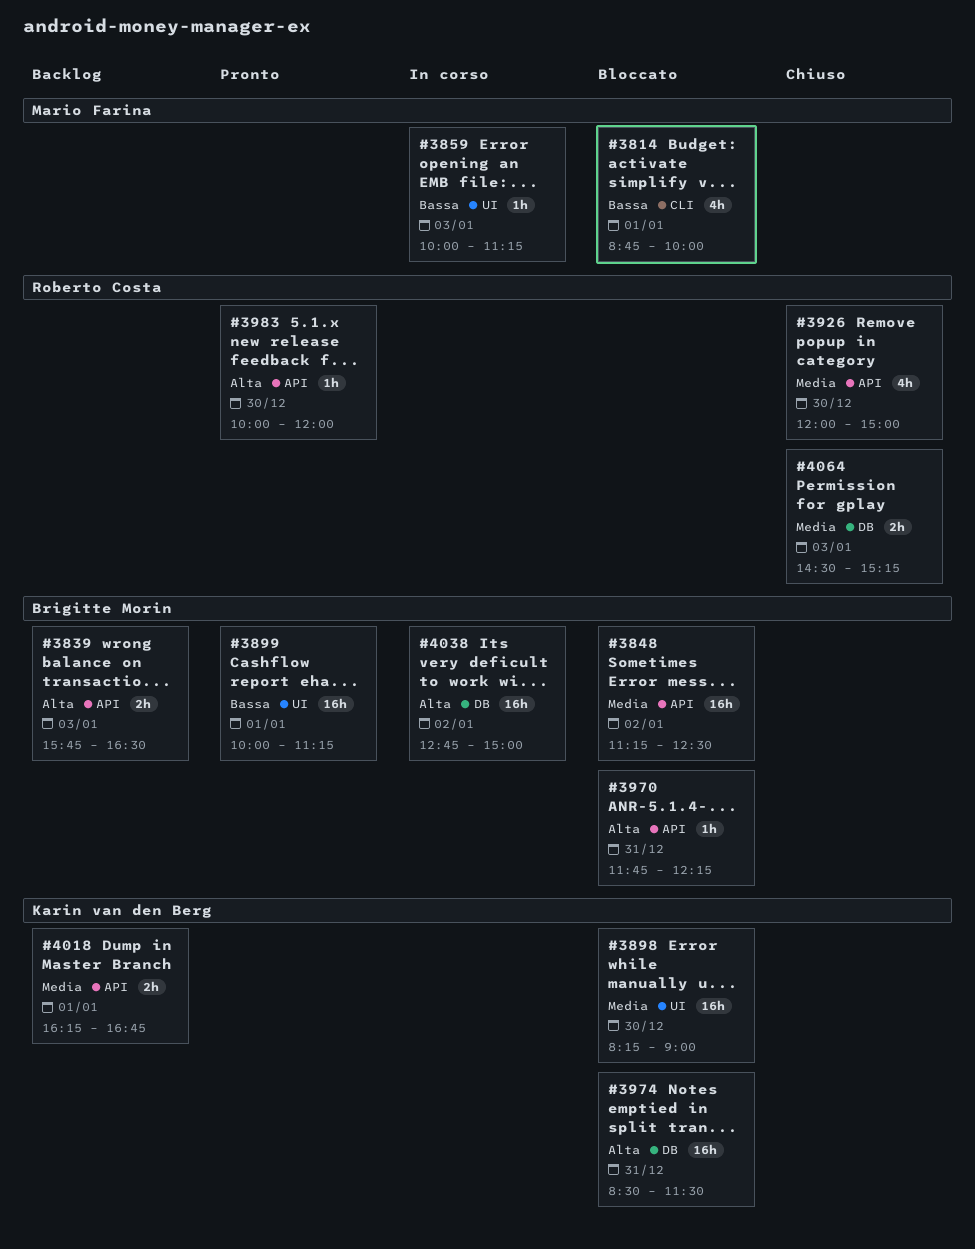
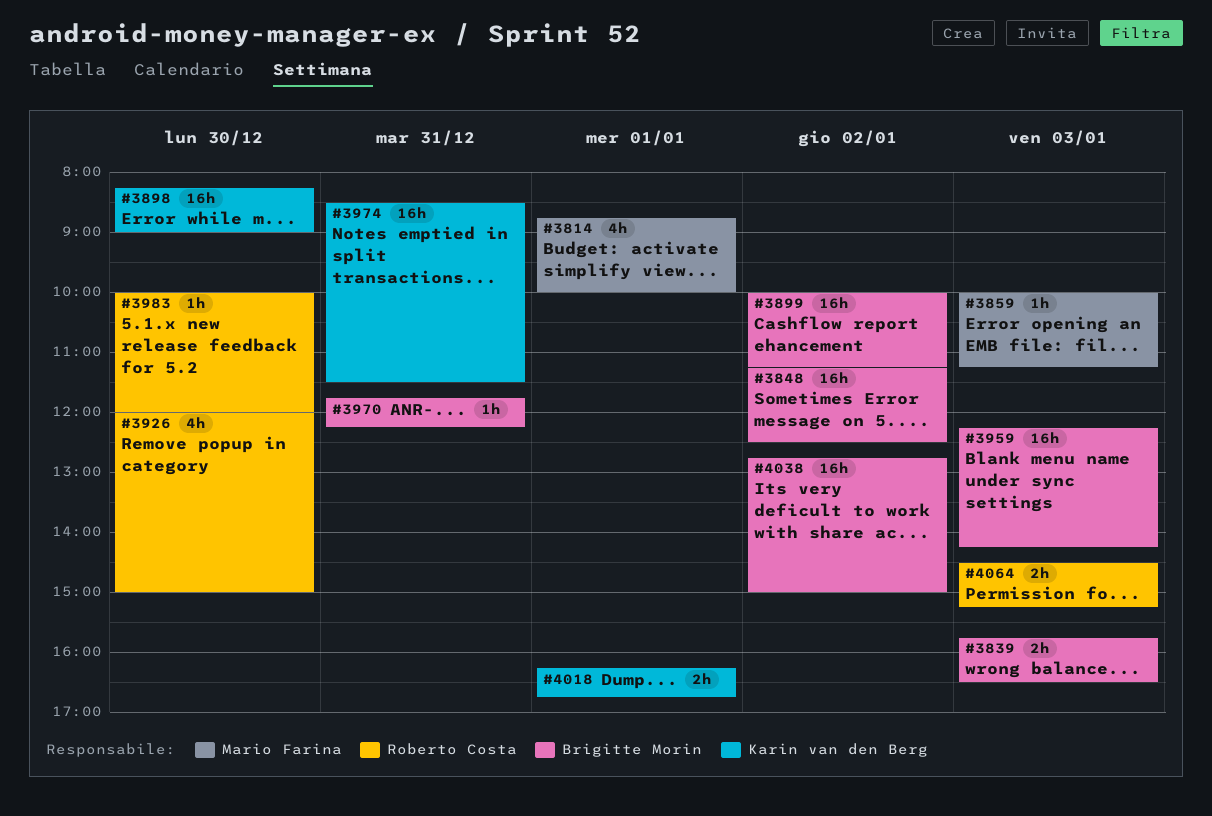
#3899, day: Jan 1 -> Jan 2
#3959: none -> present

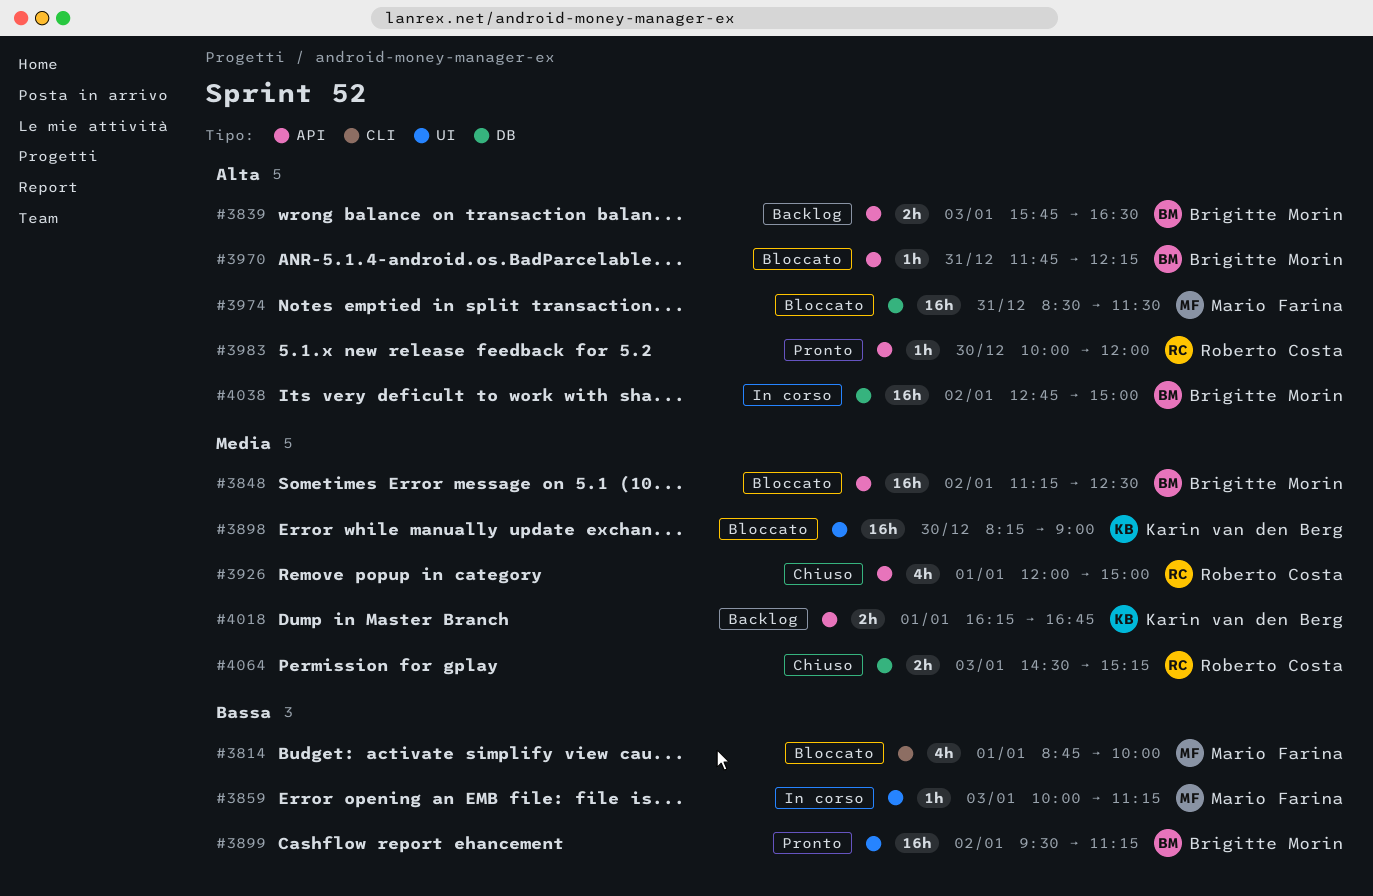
#3899, begins: 10:00 -> 09:30
#3926, day: Dec 30 -> Jan 1
#3959: present -> none
#3974, owner: Karin van den Berg -> Mario Farina

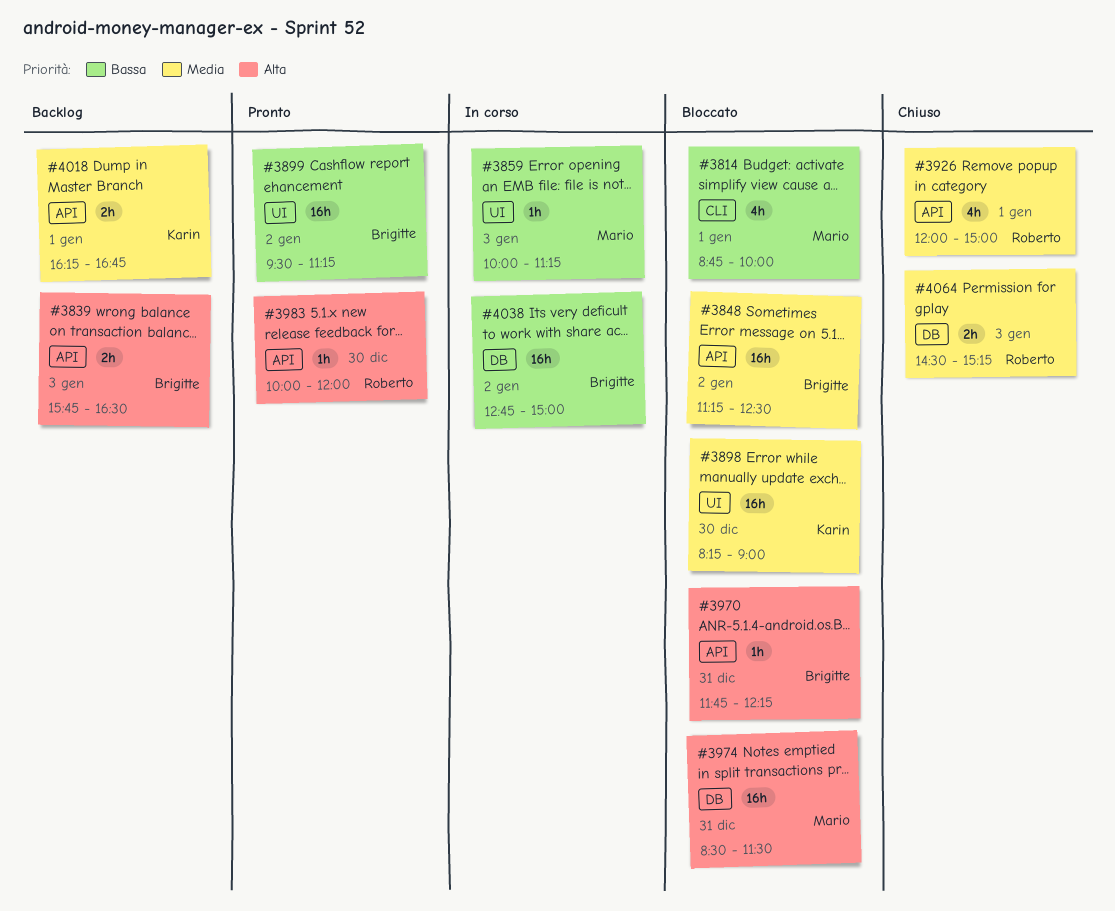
#4038, priority: Alta -> Bassa

